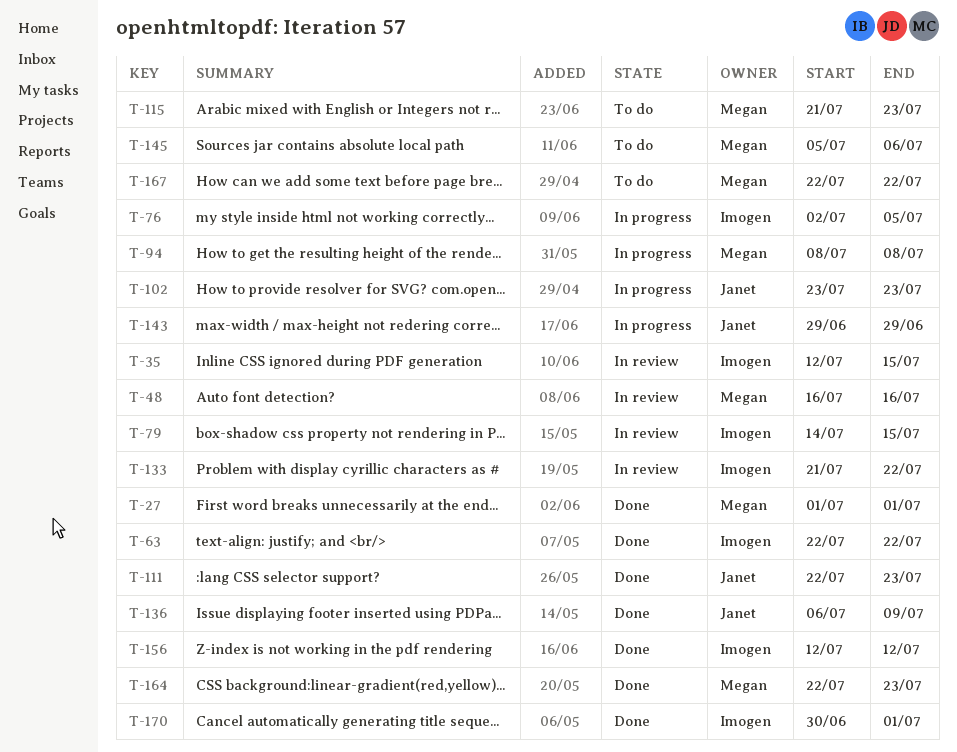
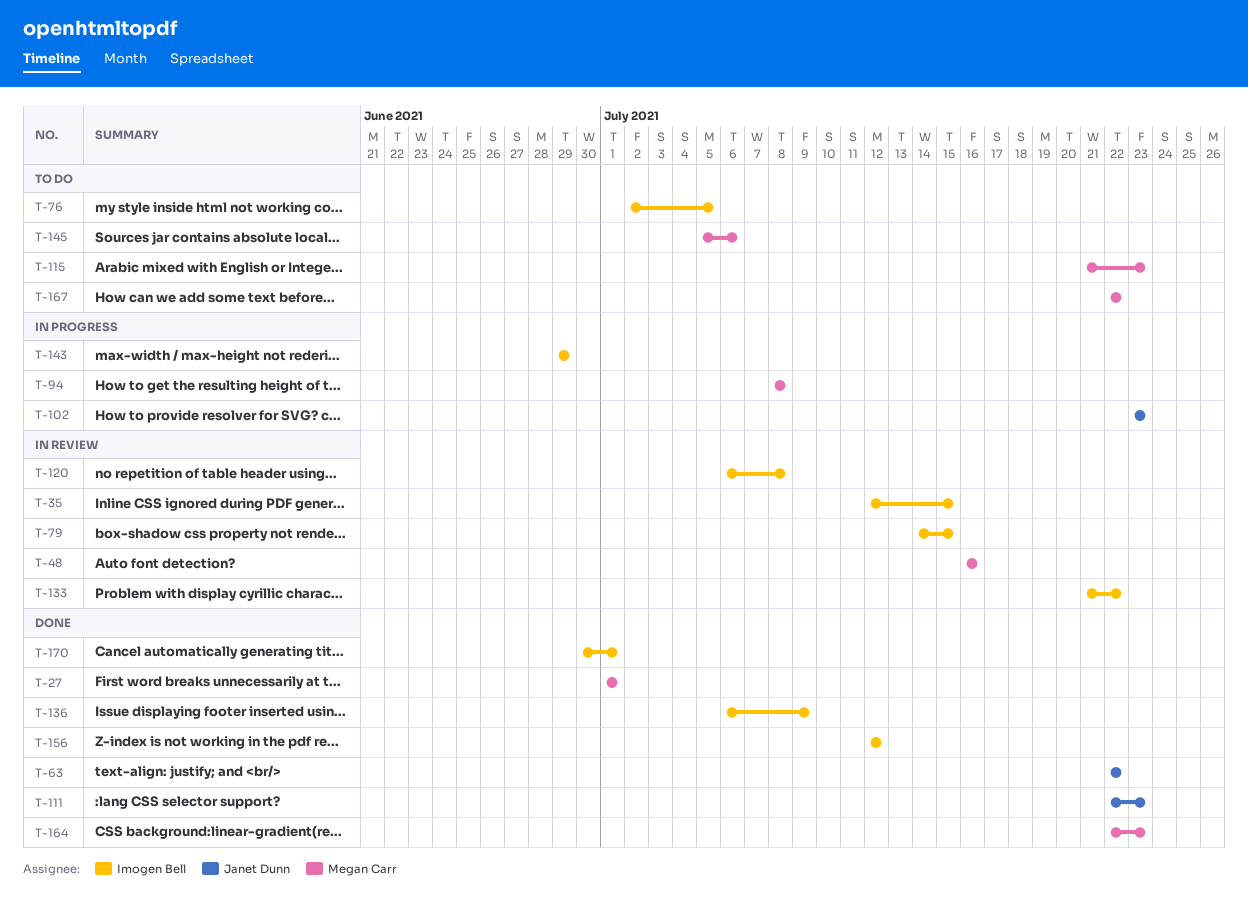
T-63, owner: Imogen Bell -> Janet Dunn
T-76, status: In progress -> To do
T-120: none -> present
T-136, owner: Janet Dunn -> Imogen Bell
T-143, owner: Janet Dunn -> Imogen Bell

